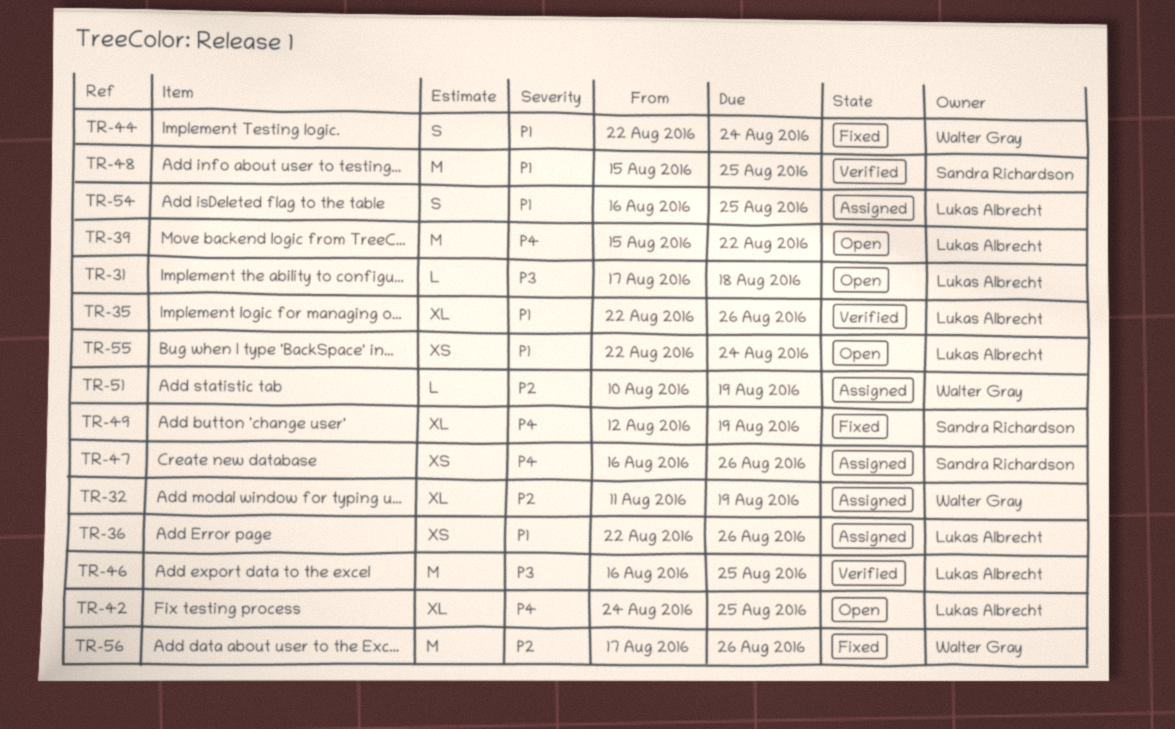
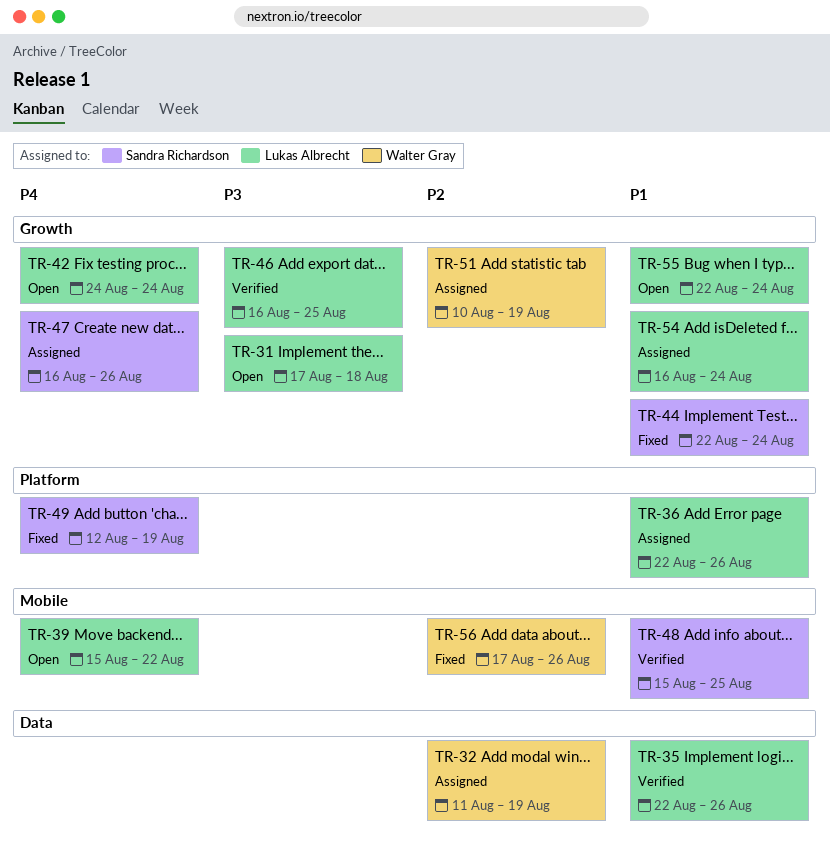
TR-42, due: Aug 25 -> Aug 24
TR-44, owner: Walter Gray -> Sandra Richardson
TR-54, due: Aug 25 -> Aug 24

